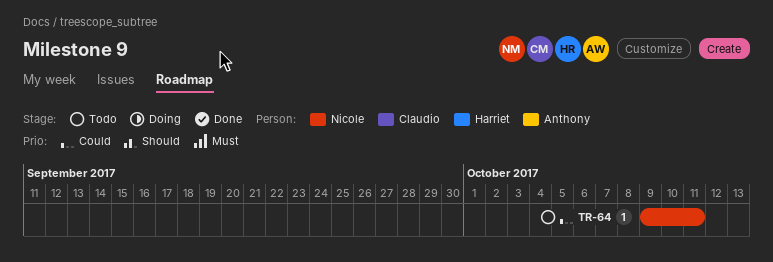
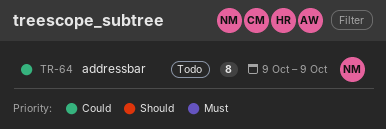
TR-64, estimate: 1 -> 8
TR-64, due: Oct 11 -> Oct 9

